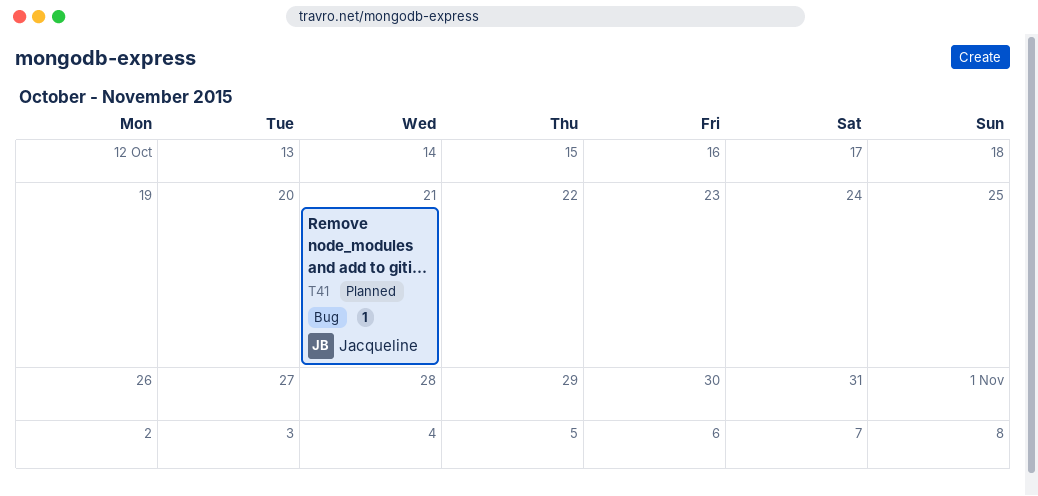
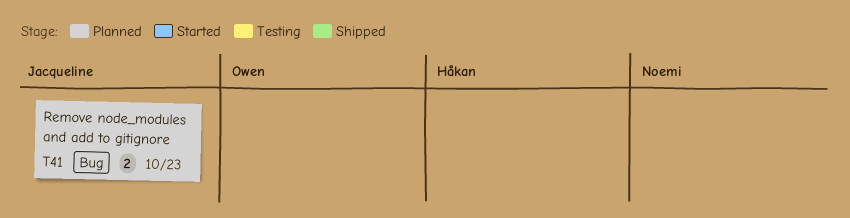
T41, estimate: 1 -> 2
T41, due: Oct 21 -> Oct 23

